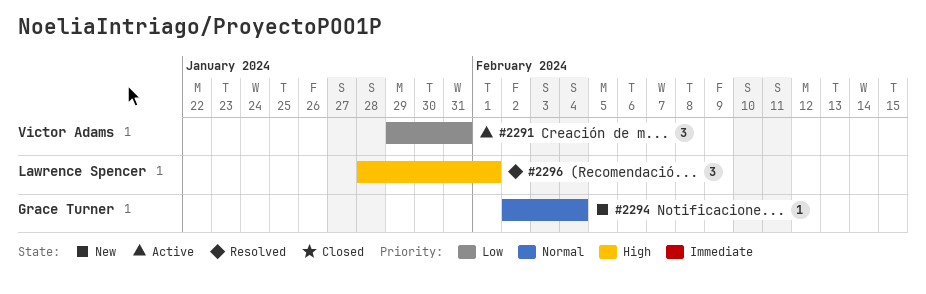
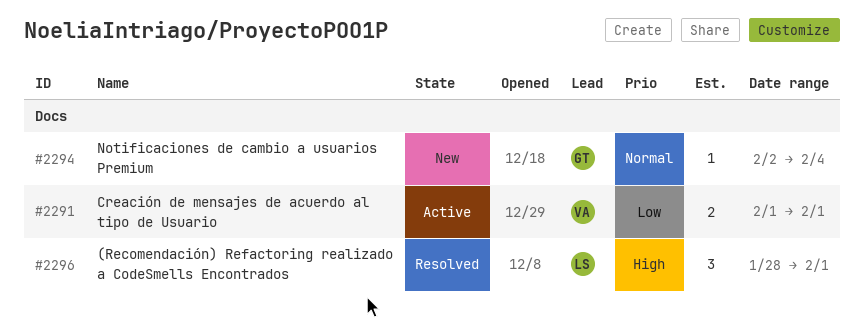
#2291, estimate: 3 -> 2
#2291, start: Jan 29 -> Feb 1
#2291, due: Jan 31 -> Feb 1

